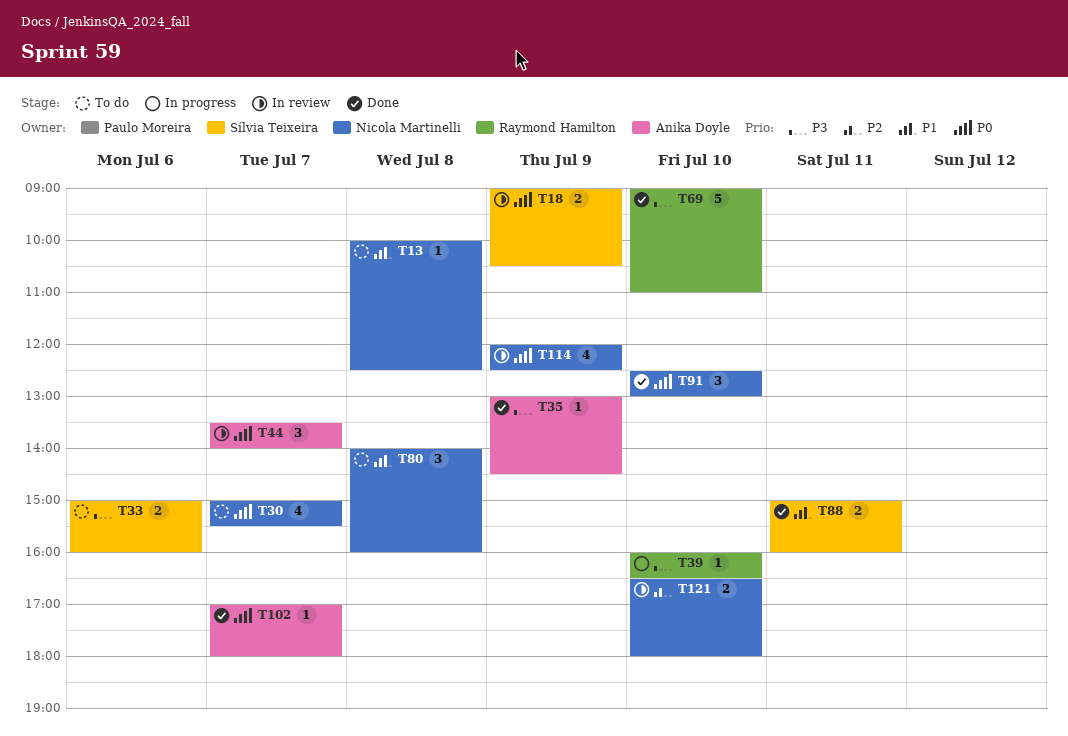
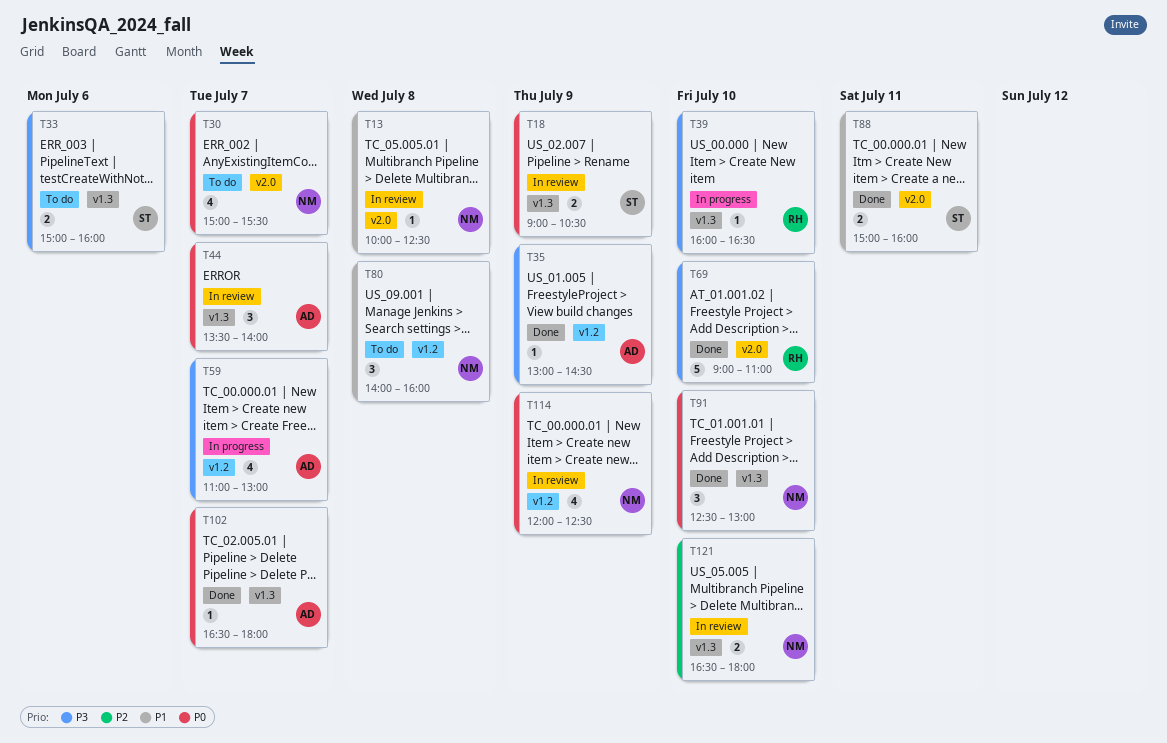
T13, status: To do -> In review
T59: none -> present
T102, begins: 17:00 -> 16:30

